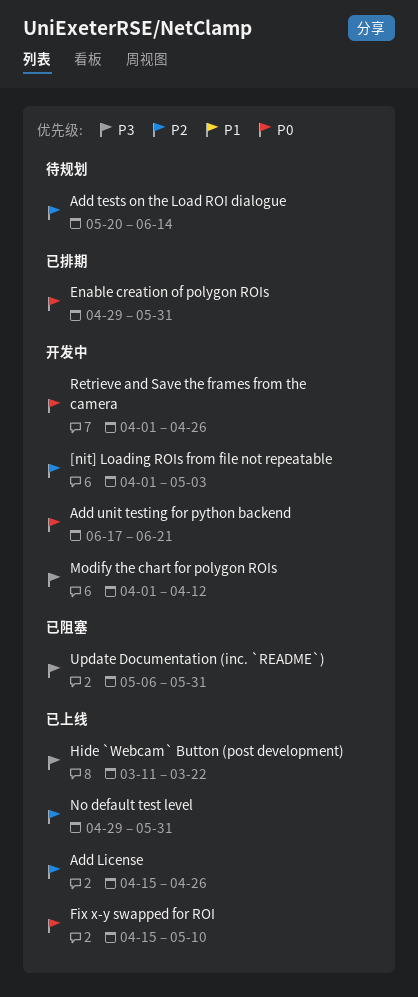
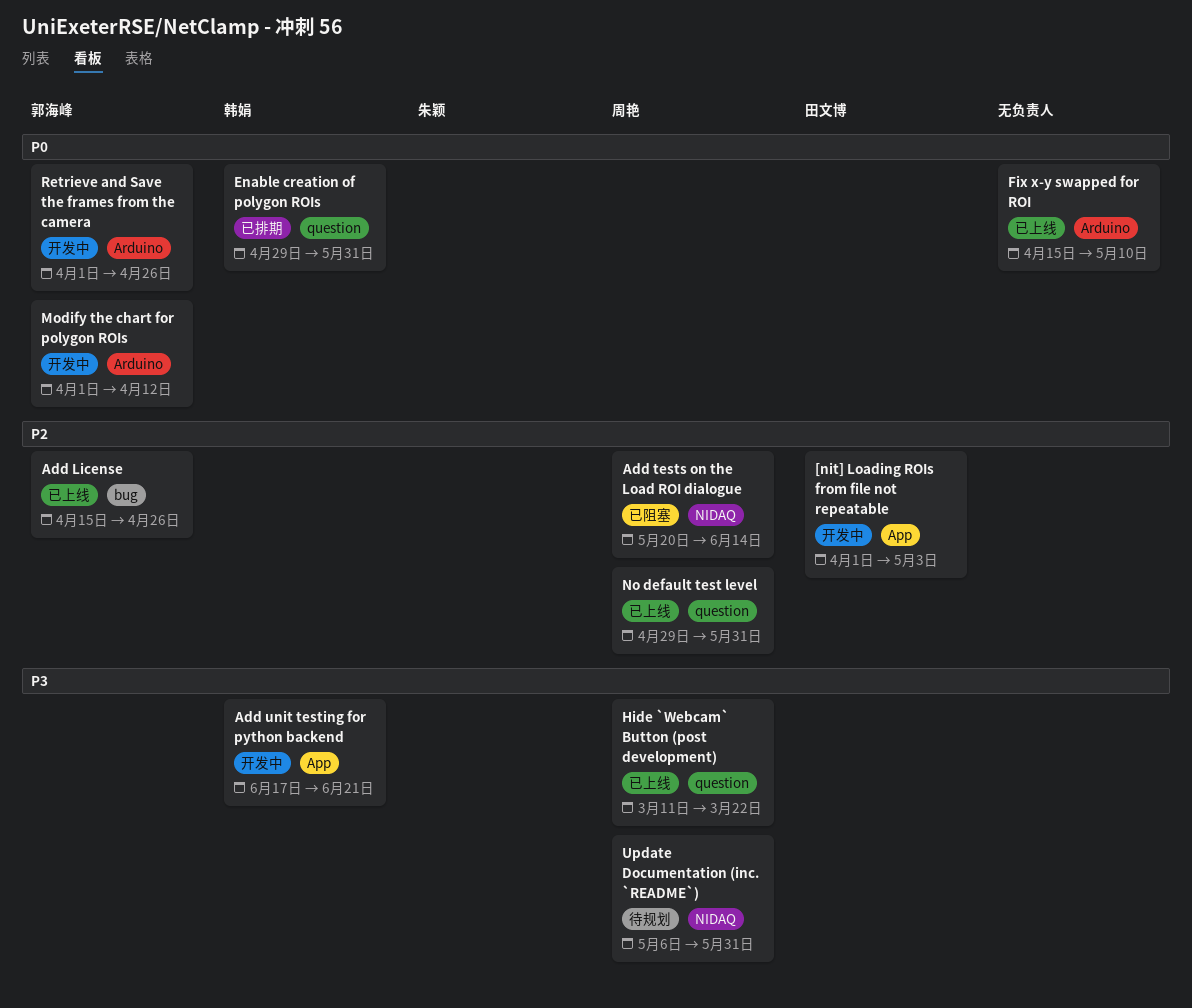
Add tests on the Load ROI dialogue, status: 待规划 -> 已阻塞
Add unit testing for python backend, priority: P0 -> P3
Modify the chart for polygon ROIs, priority: P3 -> P0
Update Documentation (inc. `README`), status: 已阻塞 -> 待规划

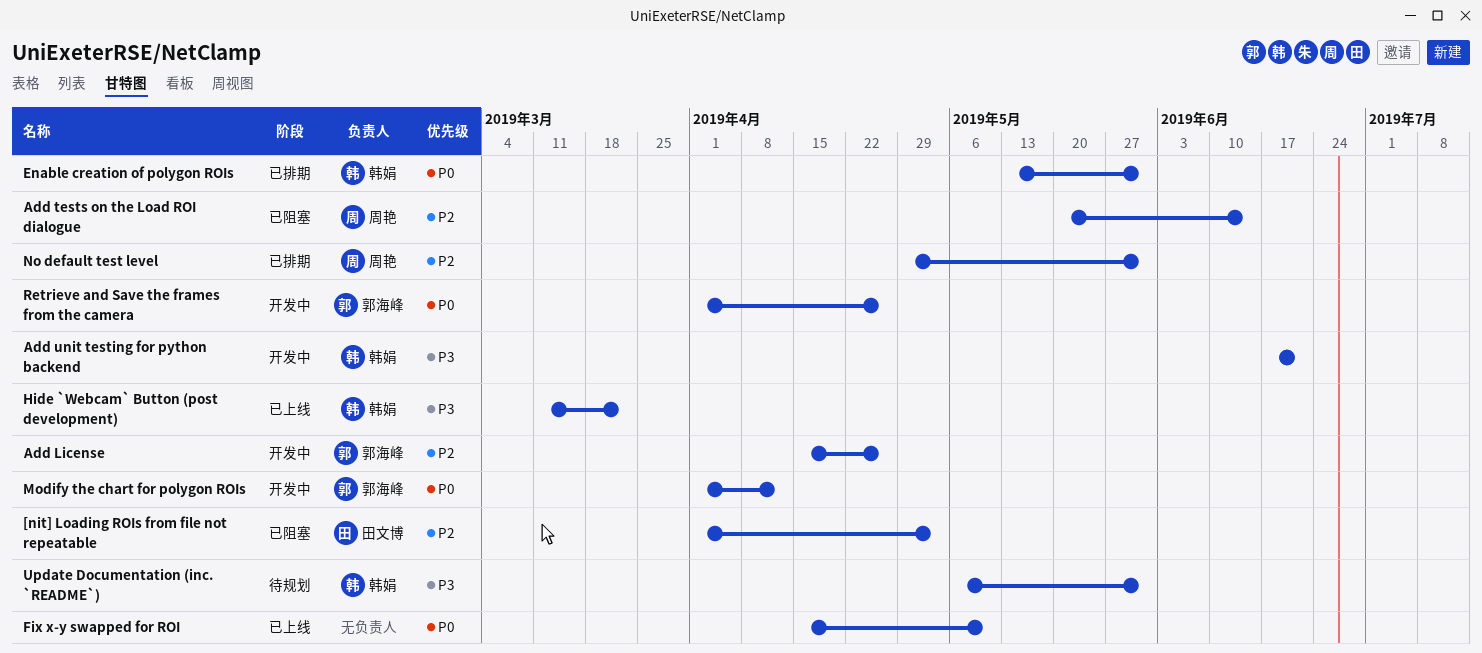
[nit] Loading ROIs from file not repeatable, status: 开发中 -> 已阻塞
Add License, status: 已上线 -> 开发中
Enable creation of polygon ROIs, start: Apr 29 -> May 13
Hide `Webcam` Button (post development), owner: 周艳 -> 韩娟
No default test level, status: 已上线 -> 已排期
Update Documentation (inc. `README`), owner: 周艳 -> 韩娟

